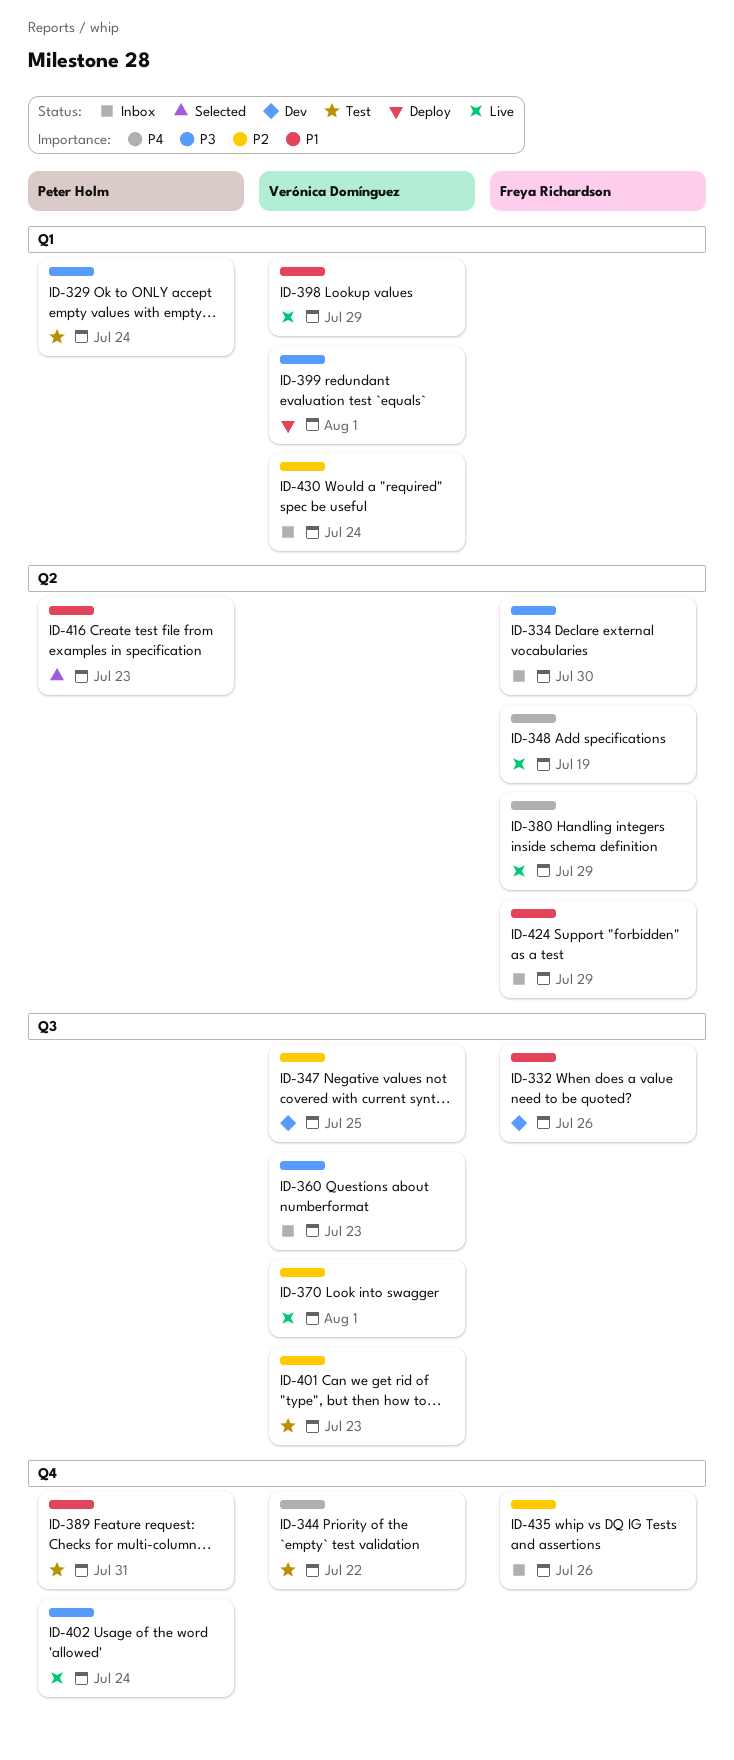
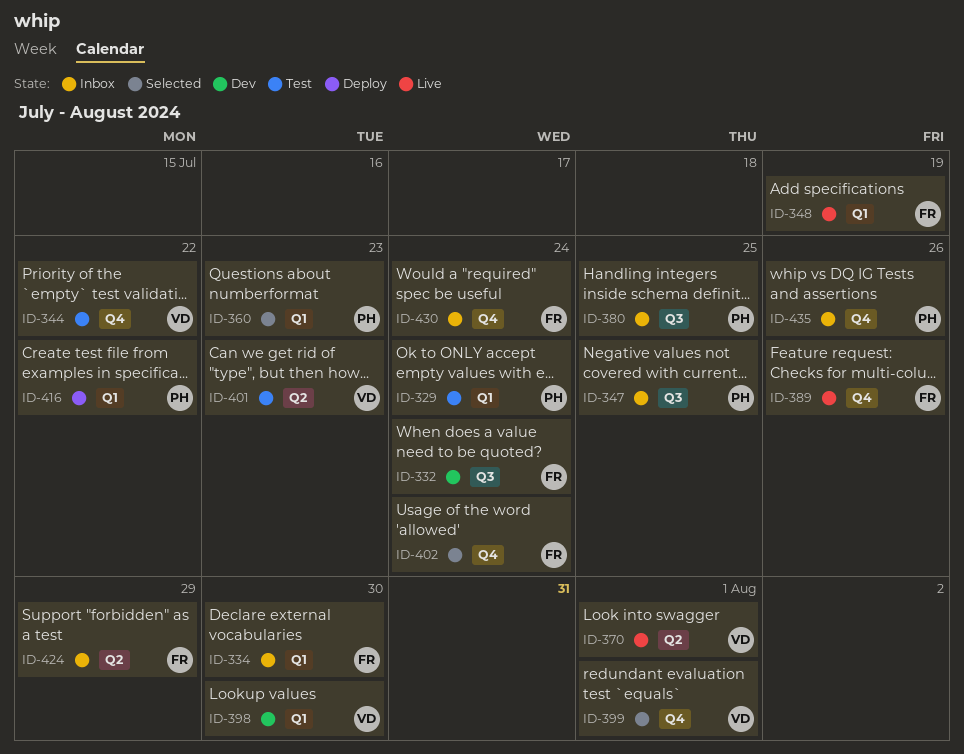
ID-332, due: Jul 26 -> Jul 24
ID-334, label: Q2 -> Q1
ID-347, status: Dev -> Inbox
ID-347, owner: Verónica Domínguez -> Peter Holm
ID-348, label: Q2 -> Q1
ID-360, status: Inbox -> Selected
ID-360, owner: Verónica Domínguez -> Peter Holm
ID-360, label: Q3 -> Q1
ID-370, label: Q3 -> Q2
ID-380, status: Live -> Inbox
ID-380, owner: Freya Richardson -> Peter Holm
ID-380, label: Q2 -> Q3
ID-380, due: Jul 29 -> Jul 25
ID-389, status: Test -> Live
ID-389, owner: Peter Holm -> Freya Richardson
ID-389, due: Jul 31 -> Jul 26
ID-398, status: Live -> Dev
ID-398, due: Jul 29 -> Jul 30
ID-399, status: Deploy -> Selected
ID-399, label: Q1 -> Q4
ID-401, label: Q3 -> Q2
ID-402, status: Live -> Selected
ID-402, owner: Peter Holm -> Freya Richardson
ID-416, status: Selected -> Deploy
ID-416, label: Q2 -> Q1
ID-416, due: Jul 23 -> Jul 22
ID-430, owner: Verónica Domínguez -> Freya Richardson
ID-430, label: Q1 -> Q4
ID-435, owner: Freya Richardson -> Peter Holm

